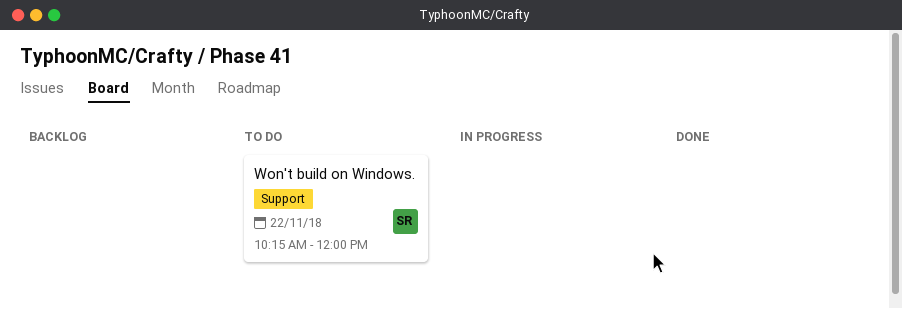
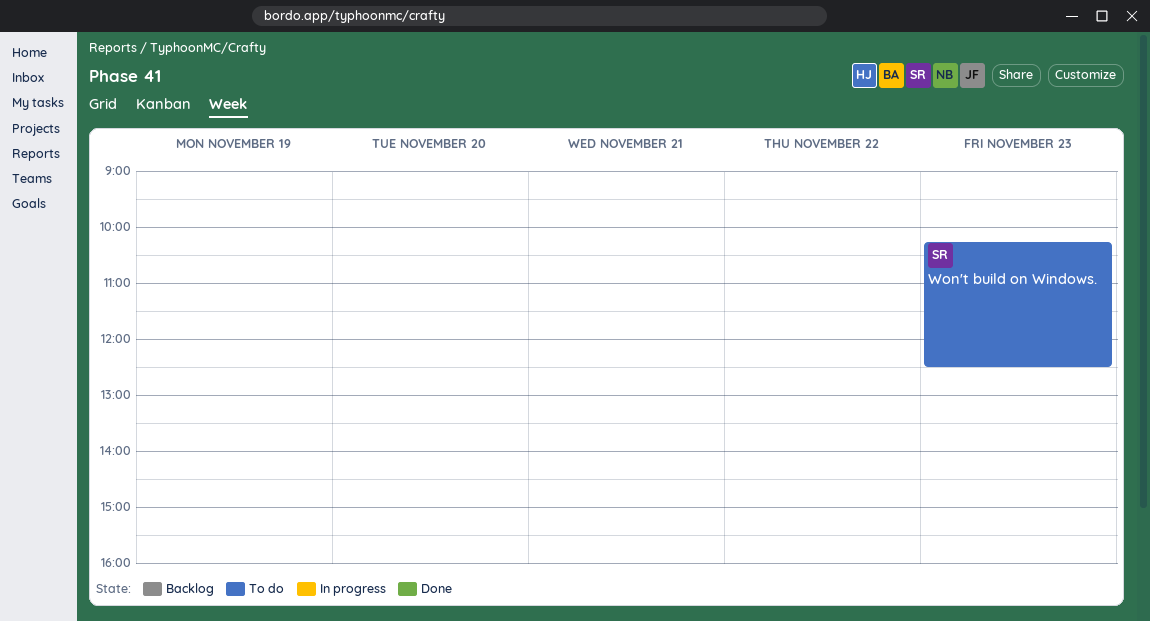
Won't build on Windows., day: Nov 22 -> Nov 23
Won't build on Windows., ends: 12:00 -> 12:30

